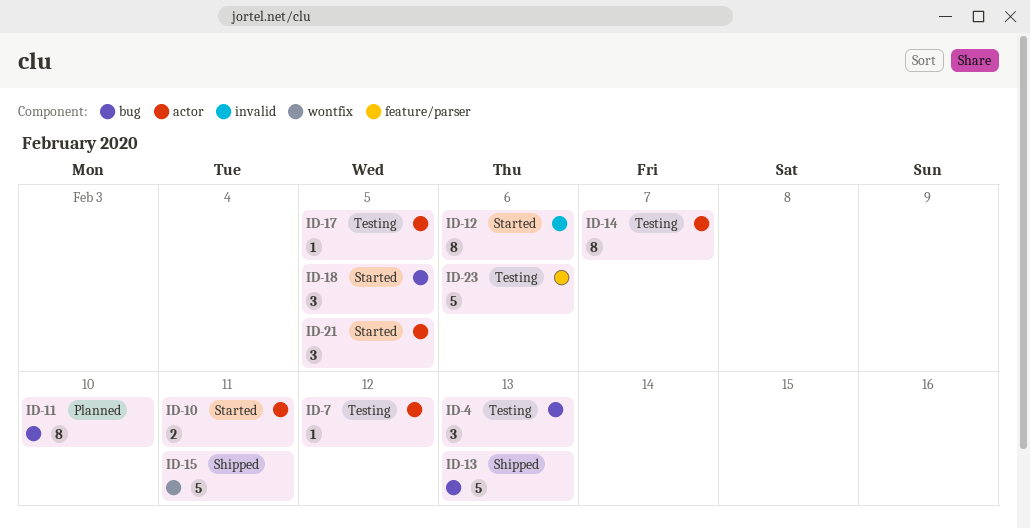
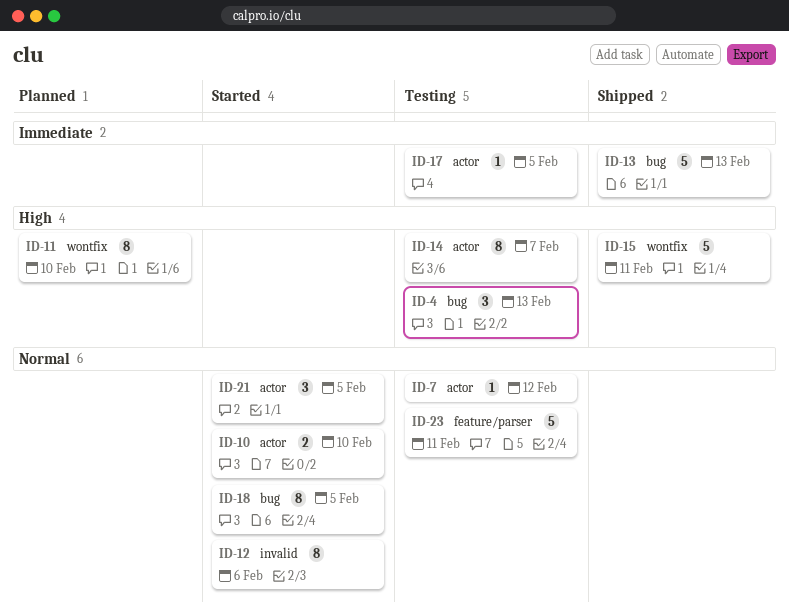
ID-10, due: Feb 11 -> Feb 10
ID-11, label: bug -> wontfix
ID-18, estimate: 3 -> 8
ID-23, due: Feb 6 -> Feb 11

